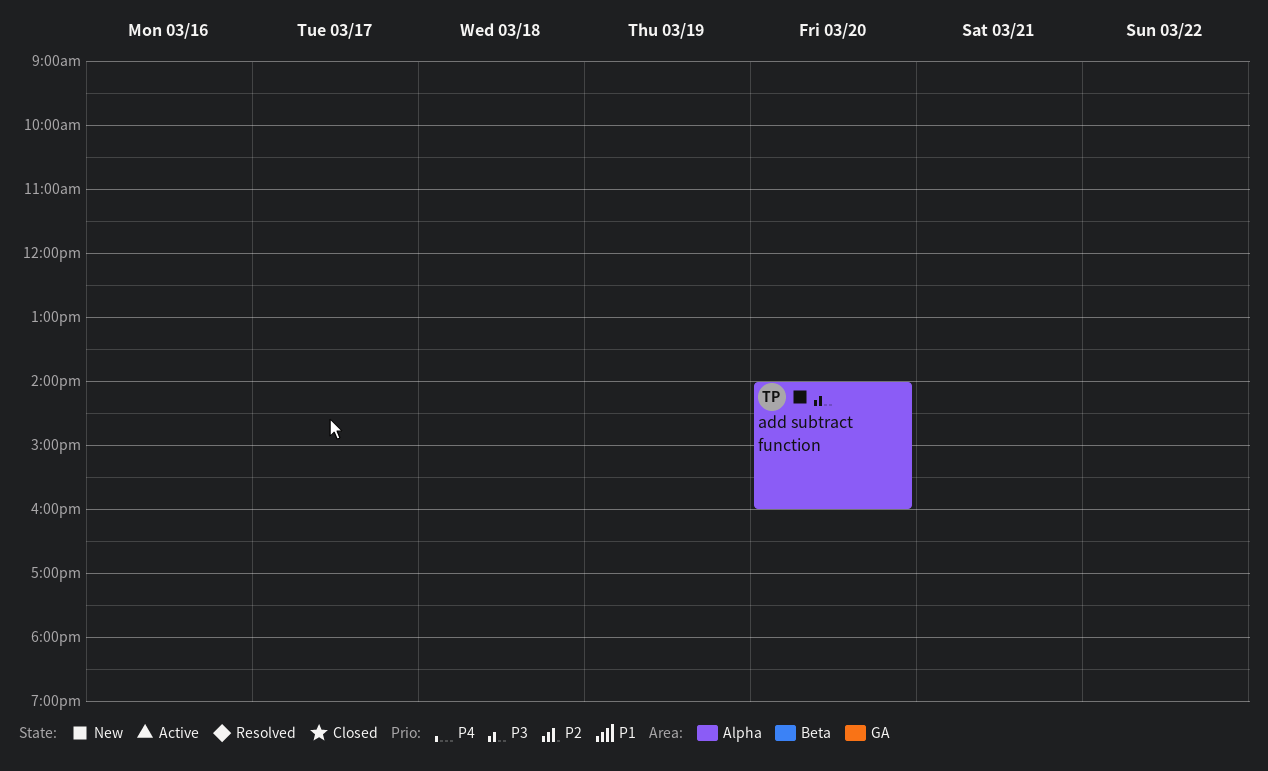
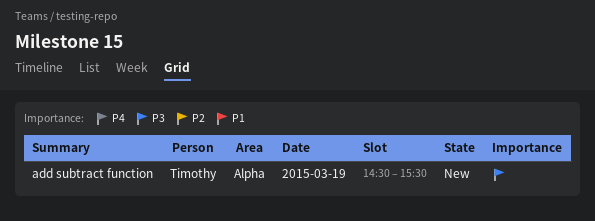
add subtract function, day: Mar 20 -> Mar 19
add subtract function, begins: 14:00 -> 14:30
add subtract function, ends: 16:00 -> 15:30

